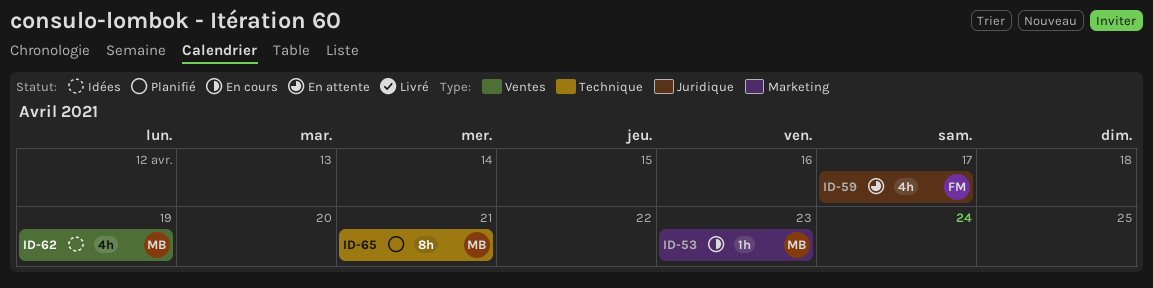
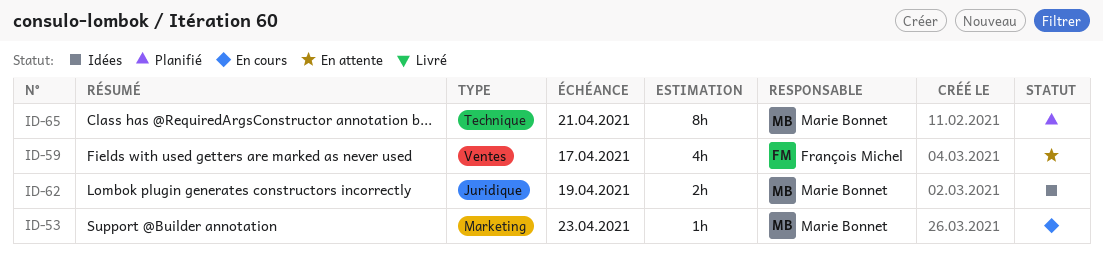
ID-59, label: Juridique -> Ventes
ID-62, label: Ventes -> Juridique
ID-62, estimate: 4h -> 2h

